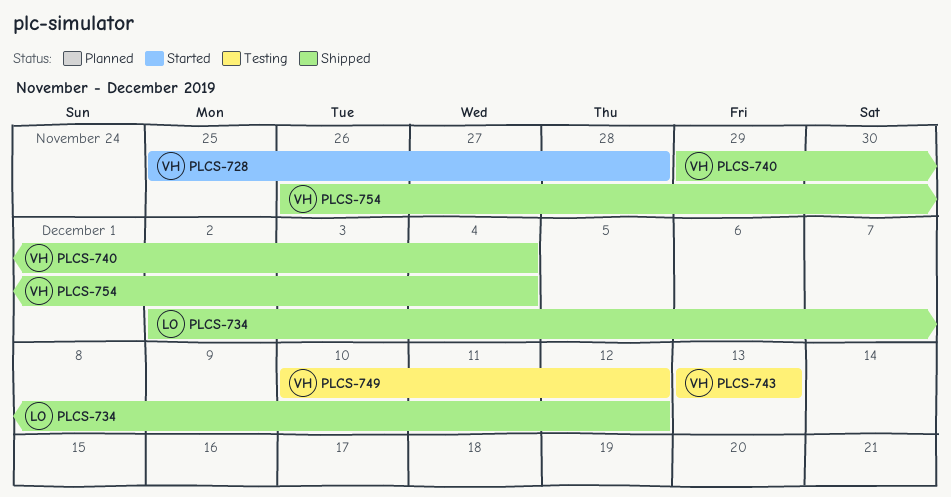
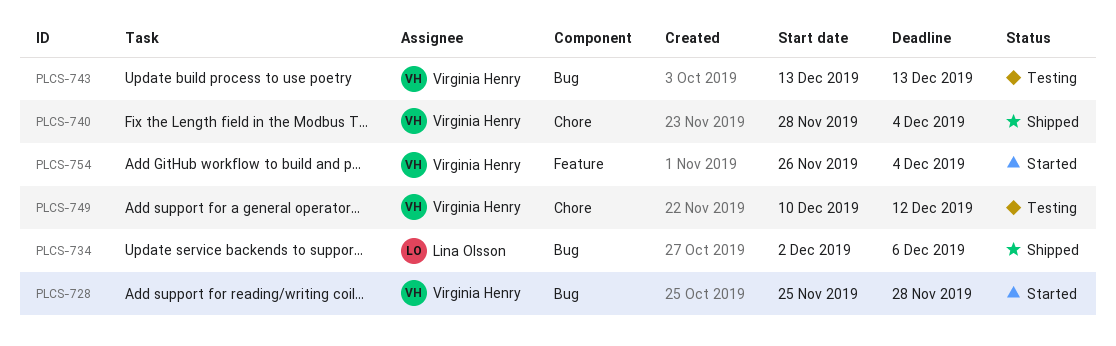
PLCS-734, due: Dec 12 -> Dec 6
PLCS-740, start: Nov 29 -> Nov 28
PLCS-754, status: Shipped -> Started

